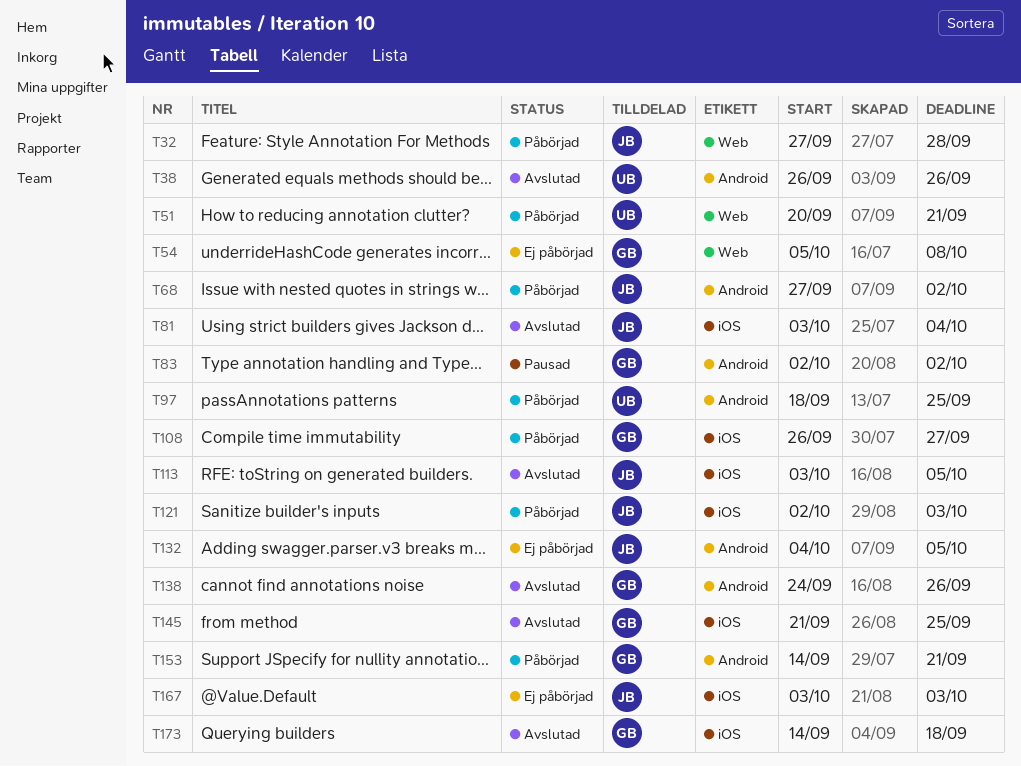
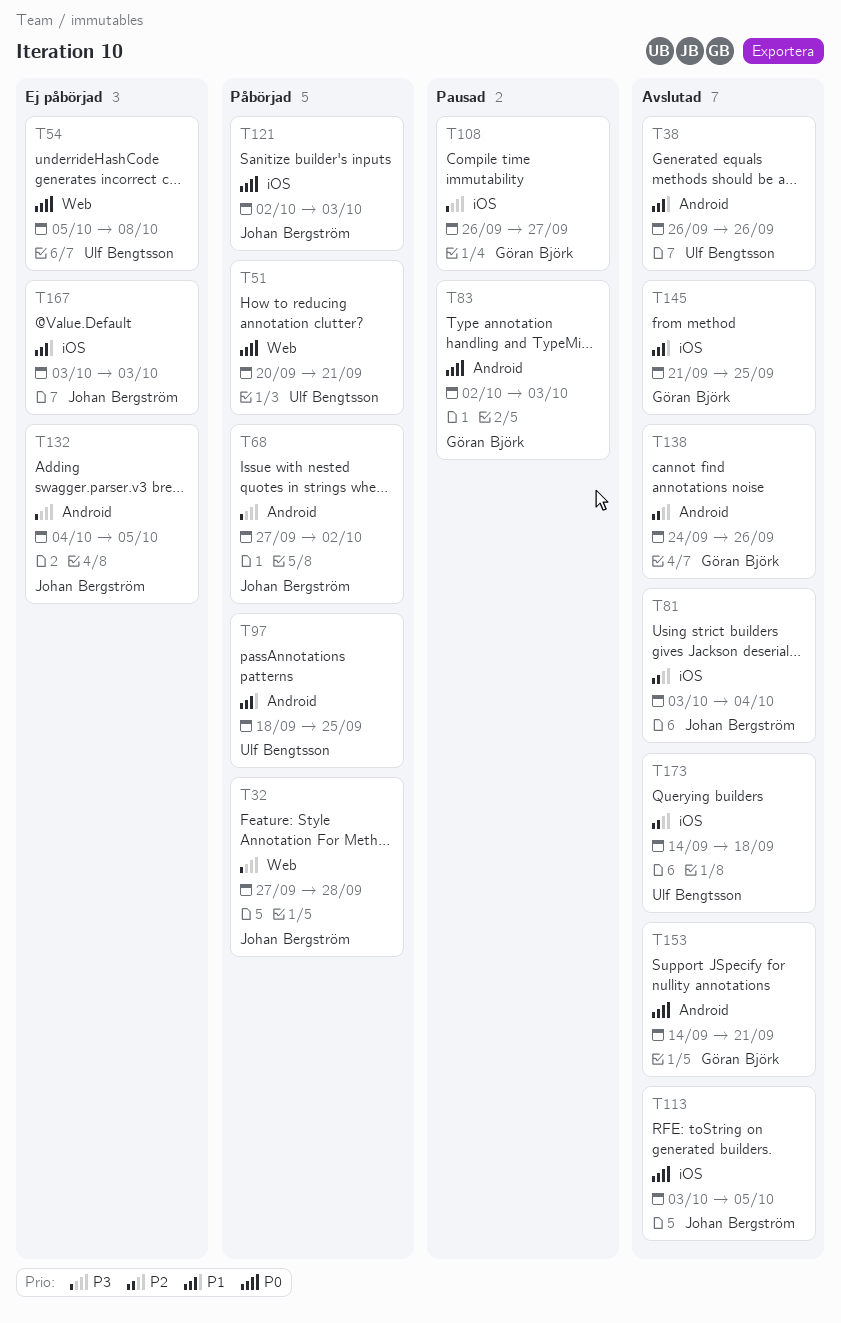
T54, owner: Göran Björk -> Ulf Bengtsson
T83, due: Oct 2 -> Oct 3
T108, status: Påbörjad -> Pausad
T153, status: Påbörjad -> Avslutad
T173, owner: Göran Björk -> Ulf Bengtsson

